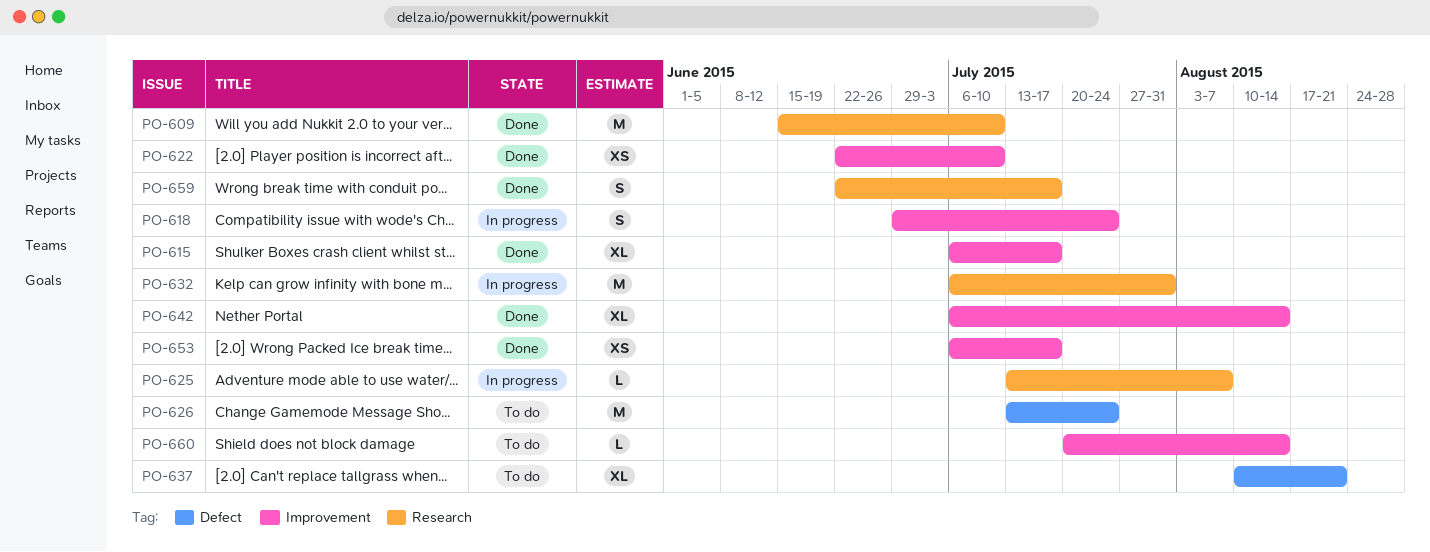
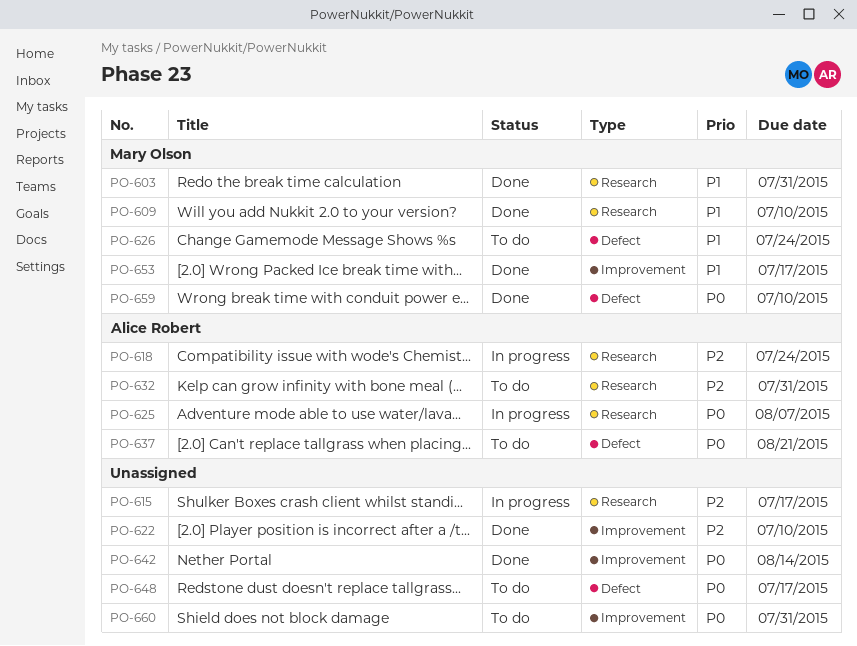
PO-603: none -> present
PO-615, status: Done -> In progress
PO-615, label: Improvement -> Research
PO-618, label: Improvement -> Research
PO-632, status: In progress -> To do
PO-648: none -> present
PO-659, label: Research -> Defect
PO-659, due: Jul 17 -> Jul 10
PO-660, due: Aug 14 -> Jul 31

